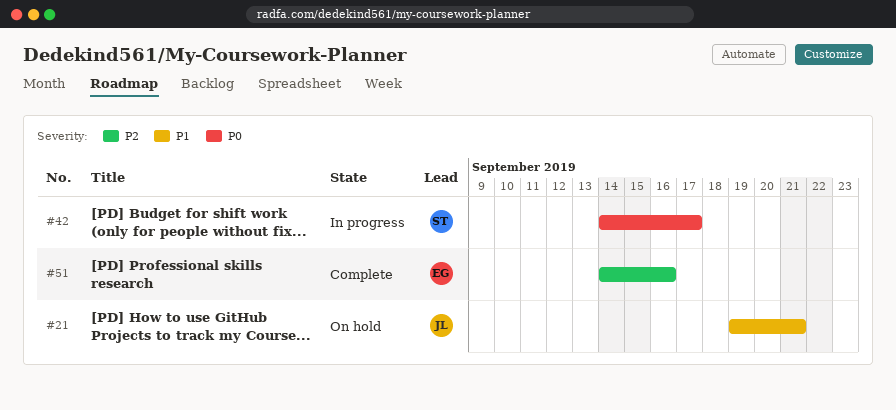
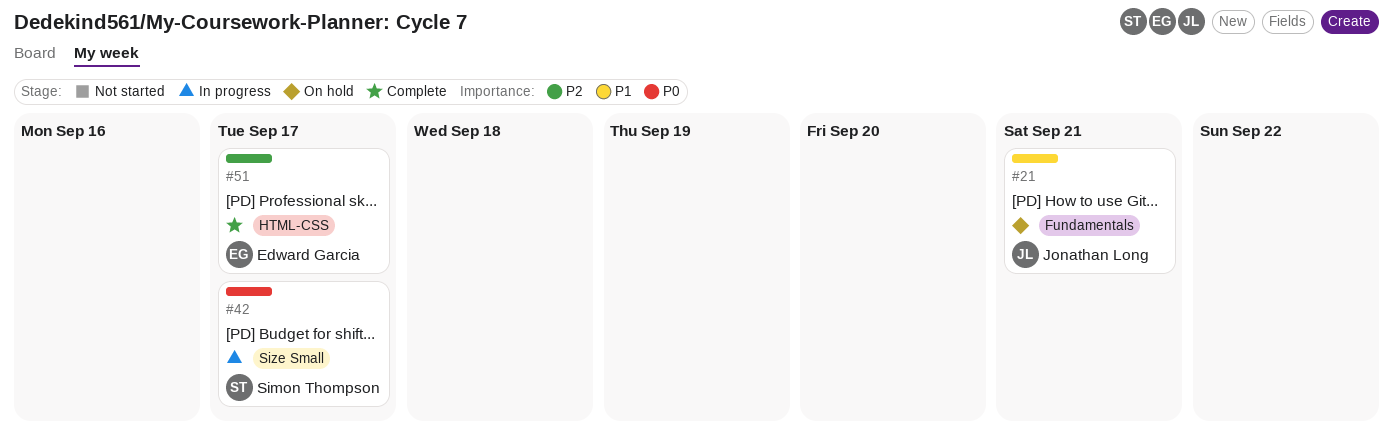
#51, due: Sep 16 -> Sep 17

